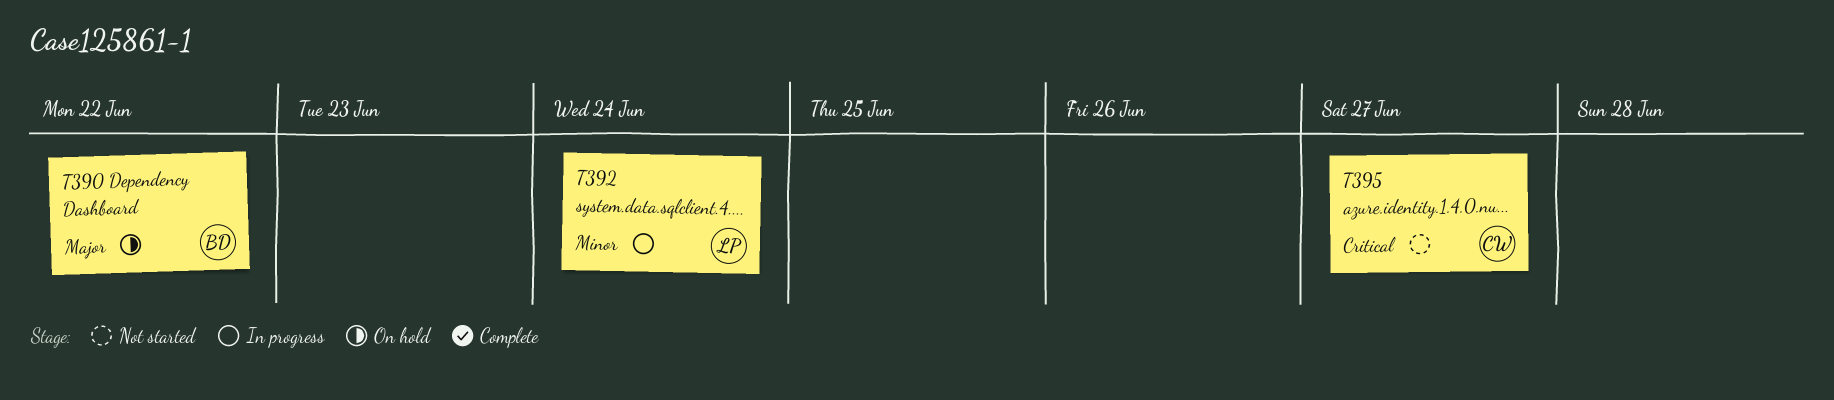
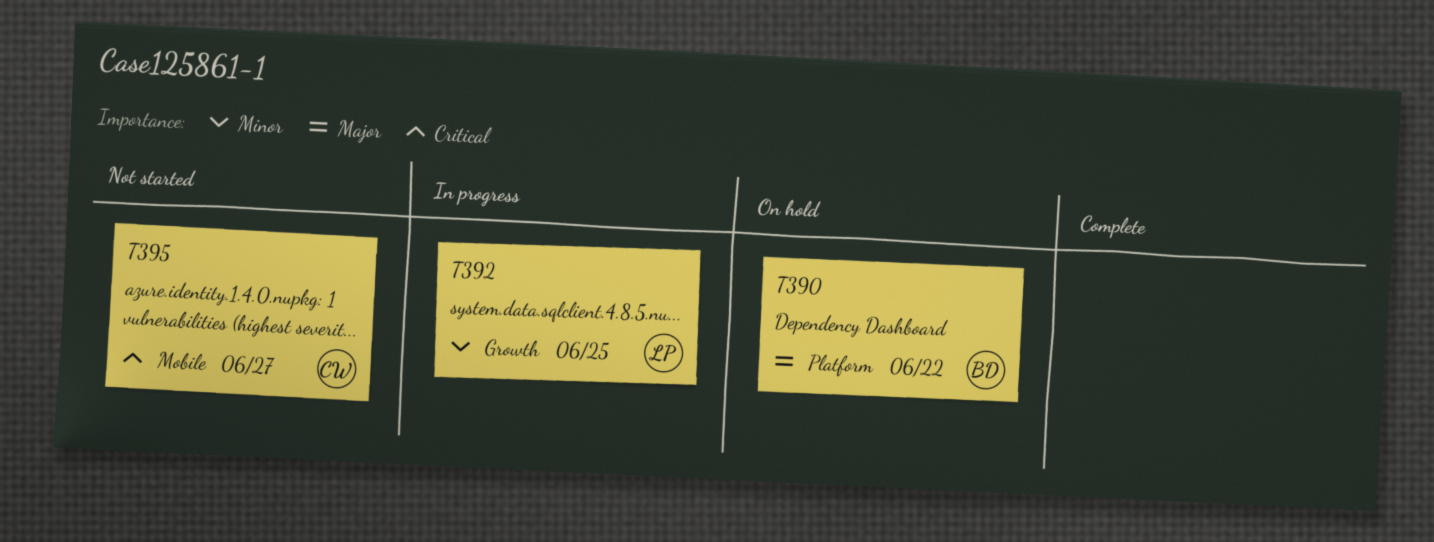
T392, due: Jun 24 -> Jun 25

